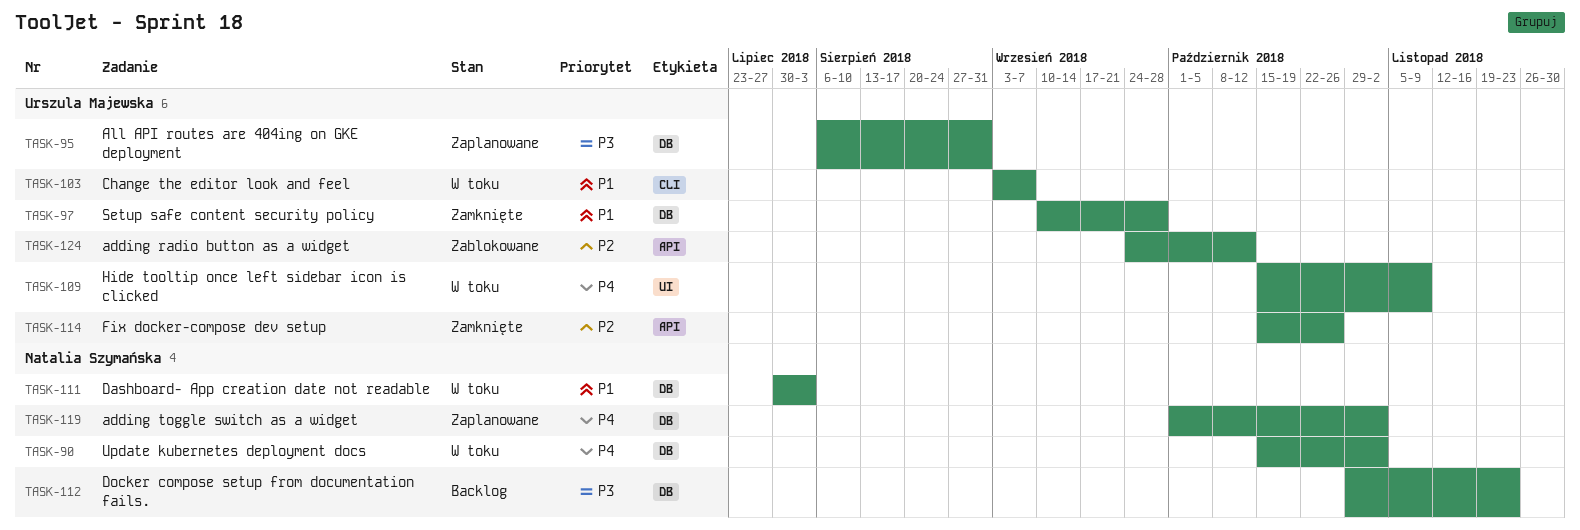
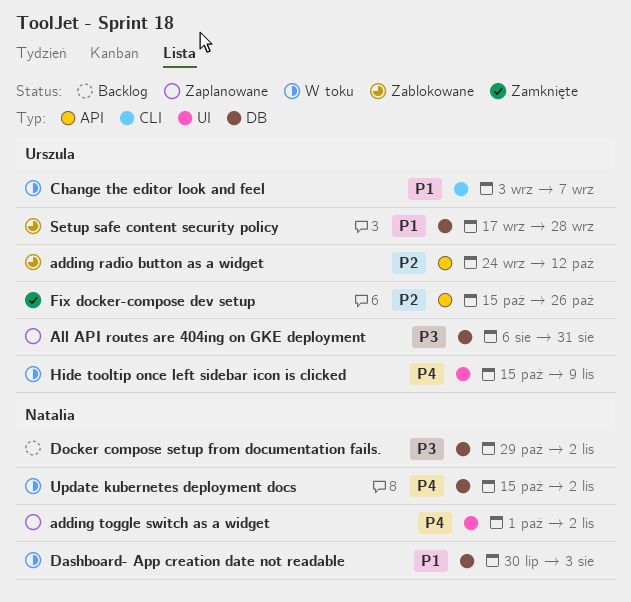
adding toggle switch as a widget, label: DB -> UI
Docker compose setup from documentation fails., due: Nov 23 -> Nov 2
Setup safe content security policy, status: Zamknięte -> Zablokowane
Setup safe content security policy, start: Sep 10 -> Sep 17

